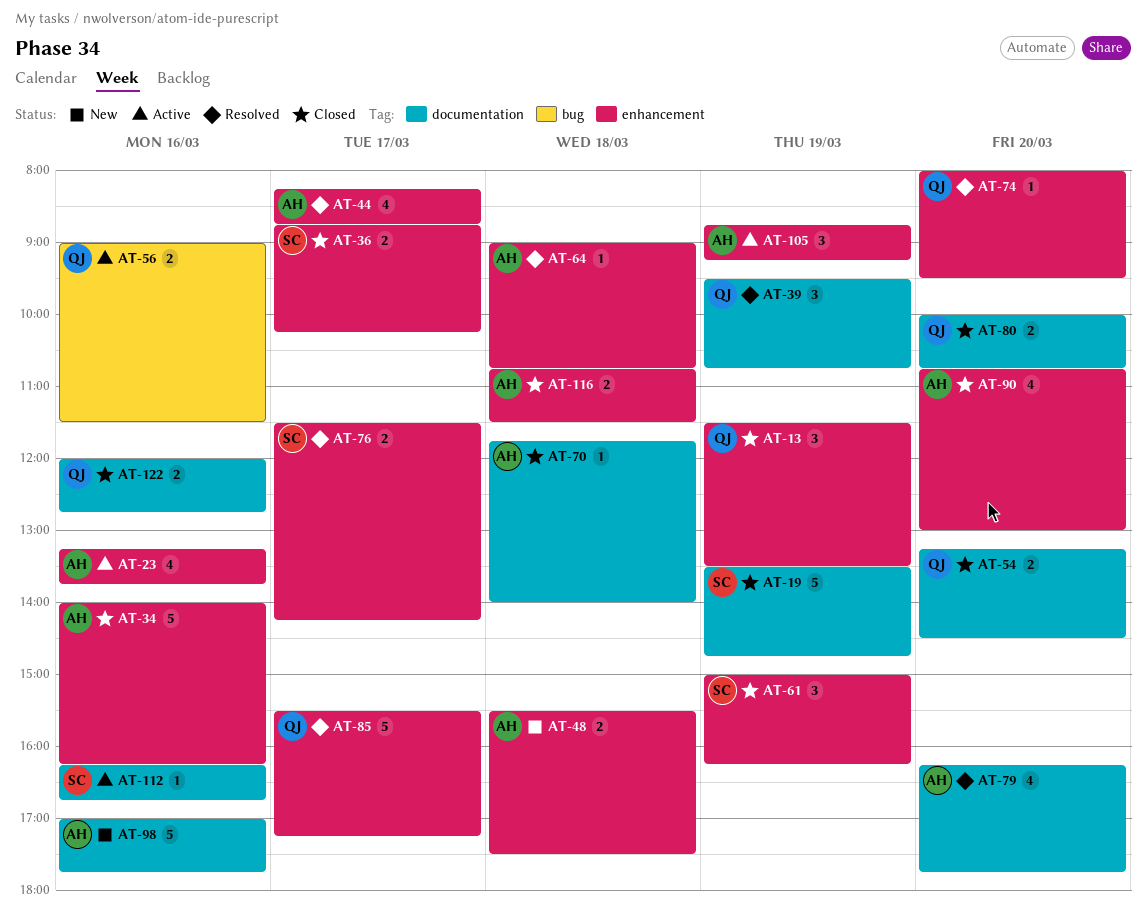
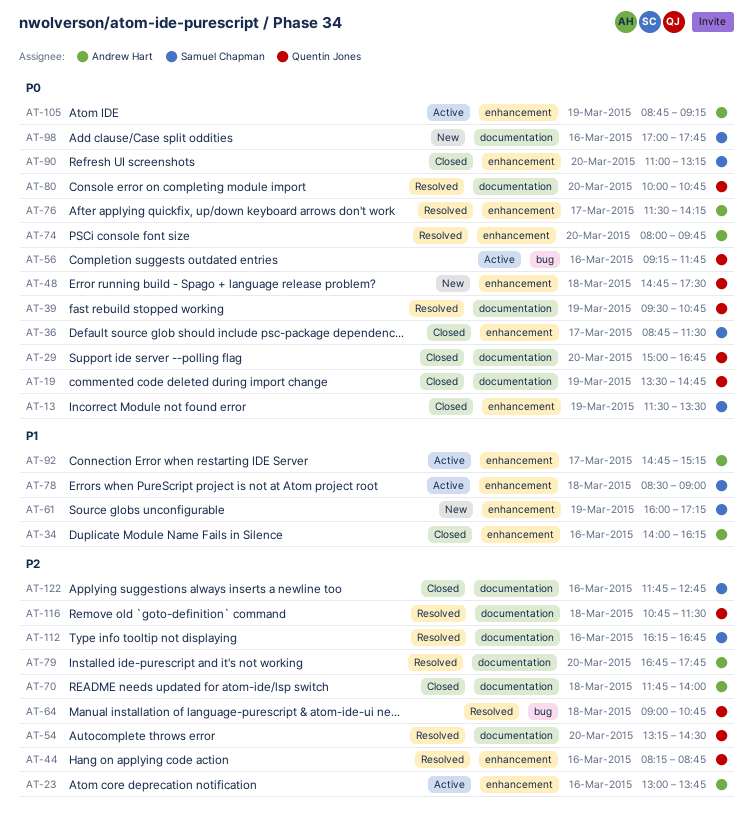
AT-13, owner: Quentin Jones -> Samuel Chapman
AT-19, owner: Samuel Chapman -> Quentin Jones
AT-23, begins: 13:15 -> 13:00
AT-29: none -> present
AT-36, ends: 10:15 -> 11:30
AT-44, owner: Andrew Hart -> Quentin Jones
AT-44, day: Mar 17 -> Mar 16
AT-48, owner: Andrew Hart -> Quentin Jones
AT-48, begins: 15:30 -> 14:45
AT-54, status: Closed -> Resolved
AT-56, begins: 09:00 -> 09:15
AT-56, ends: 11:30 -> 11:45
AT-61, status: Closed -> New
AT-61, begins: 15:00 -> 16:00
AT-61, ends: 16:15 -> 17:15
AT-64, owner: Andrew Hart -> Quentin Jones
AT-64, label: enhancement -> bug
AT-74, owner: Quentin Jones -> Andrew Hart
AT-74, ends: 09:30 -> 09:45
AT-76, owner: Samuel Chapman -> Andrew Hart
AT-78: none -> present
AT-79, begins: 16:15 -> 16:45
AT-80, status: Closed -> Resolved
AT-85: present -> none
AT-90, owner: Andrew Hart -> Samuel Chapman
AT-90, begins: 10:45 -> 11:00
AT-90, ends: 13:00 -> 13:15
AT-92: none -> present
AT-98, owner: Andrew Hart -> Samuel Chapman
AT-112, status: Active -> Resolved
AT-116, status: Closed -> Resolved
AT-116, owner: Andrew Hart -> Quentin Jones
AT-116, label: enhancement -> documentation
AT-122, owner: Quentin Jones -> Samuel Chapman
AT-122, begins: 12:00 -> 11:45

